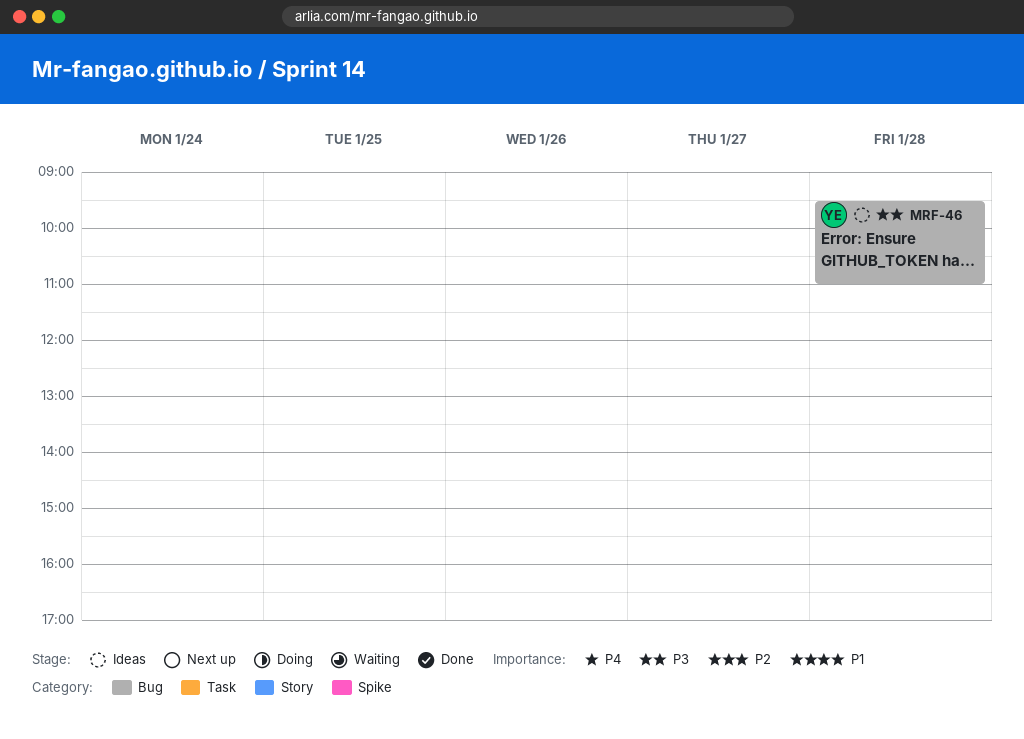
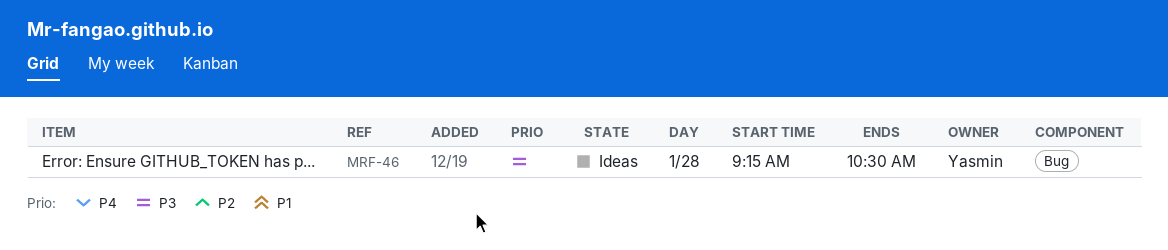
MRF-46, begins: 09:30 -> 09:15
MRF-46, ends: 11:00 -> 10:30

